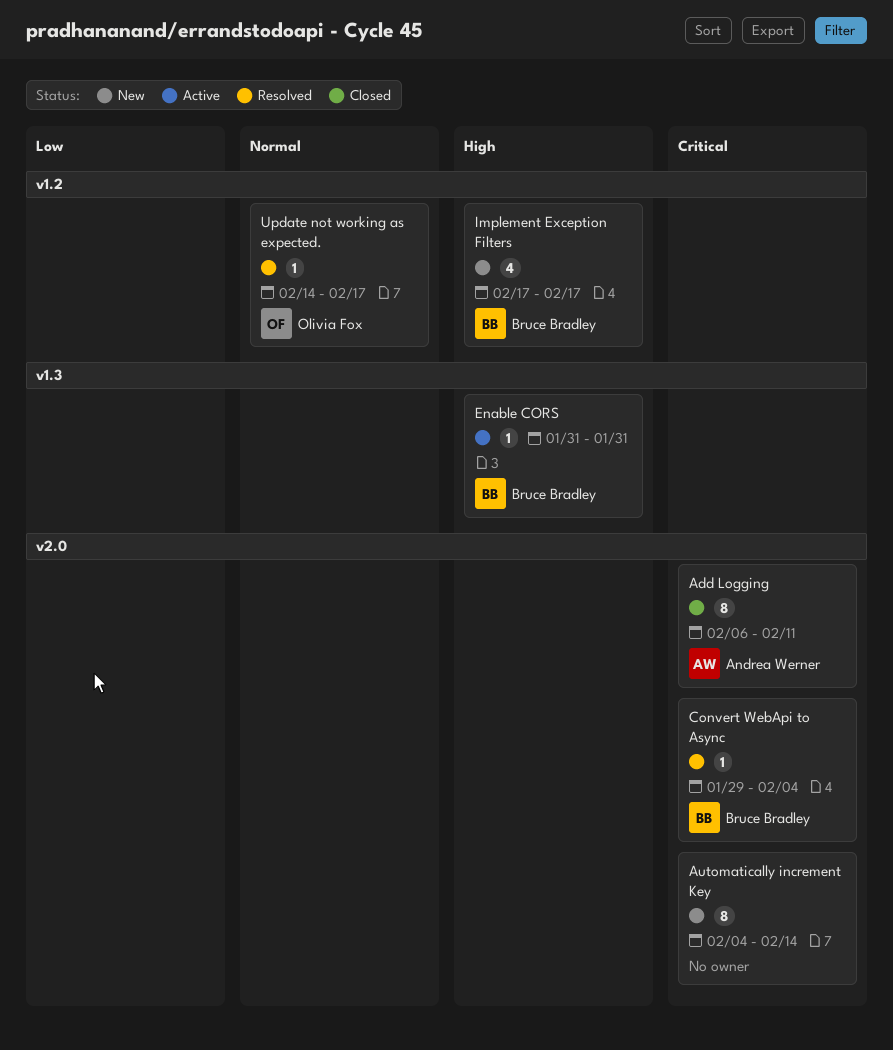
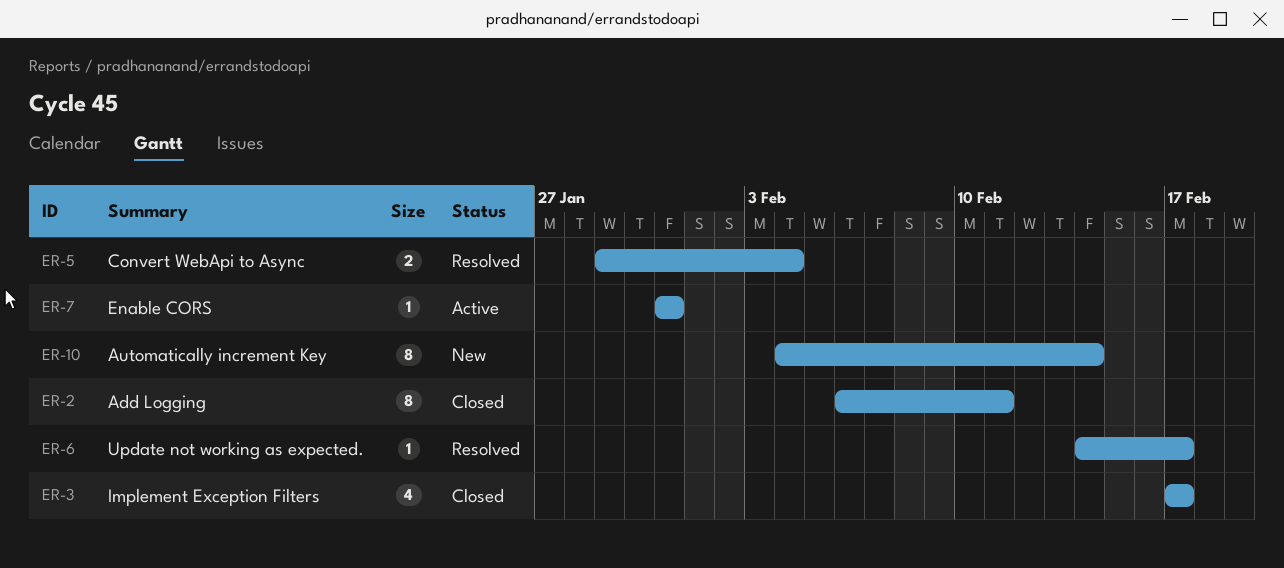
Convert WebApi to Async, estimate: 1 -> 2
Implement Exception Filters, status: New -> Closed

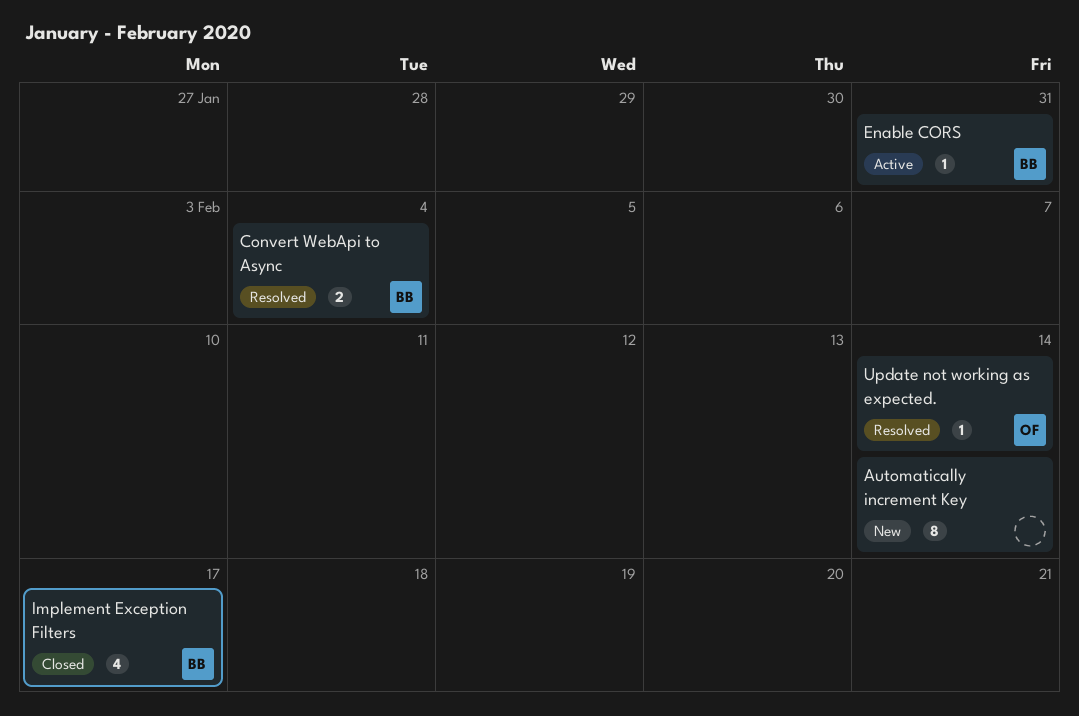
Add Logging: present -> none
Update not working as expected., due: Feb 17 -> Feb 14

